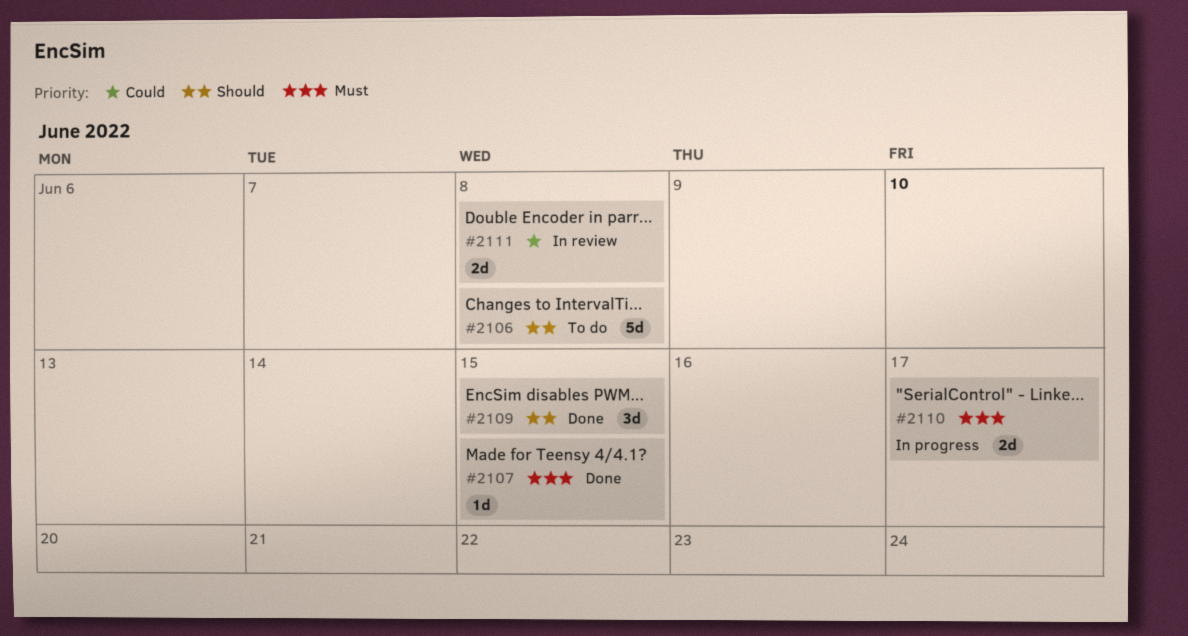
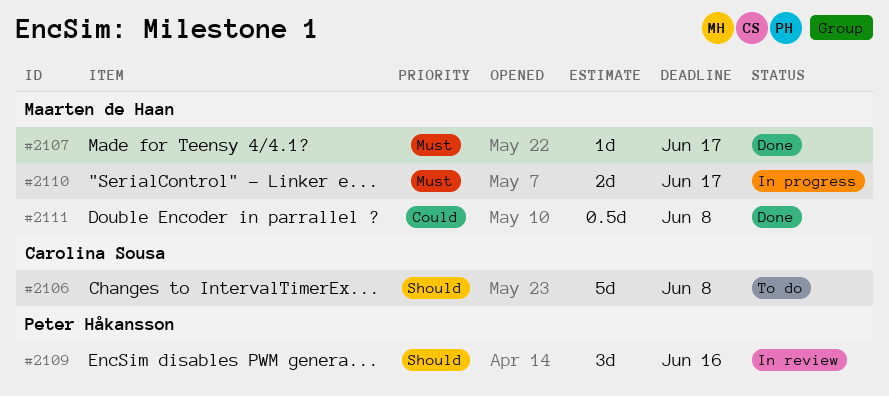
#2107, due: Jun 15 -> Jun 17
#2109, status: Done -> In review
#2109, due: Jun 15 -> Jun 16
#2111, status: In review -> Done
#2111, estimate: 2d -> 0.5d

